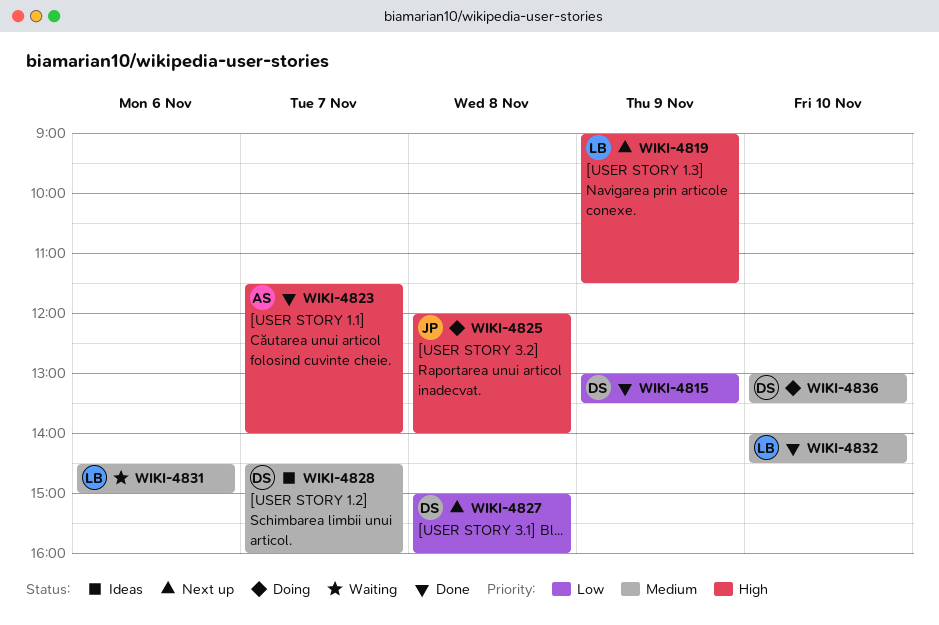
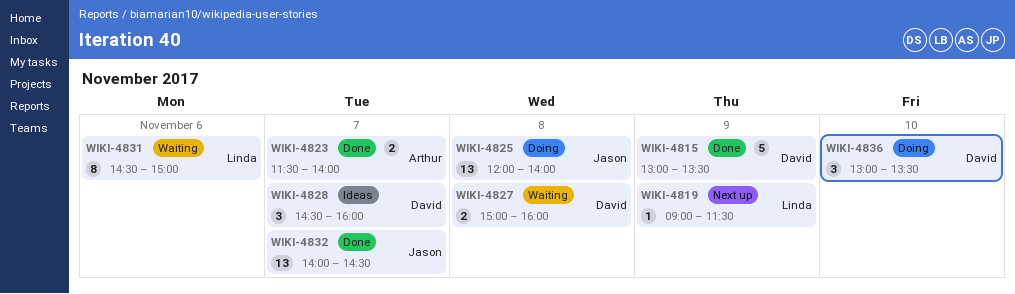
WIKI-4827, status: Next up -> Waiting
WIKI-4832, owner: Linda -> Jason
WIKI-4832, day: Nov 10 -> Nov 7

